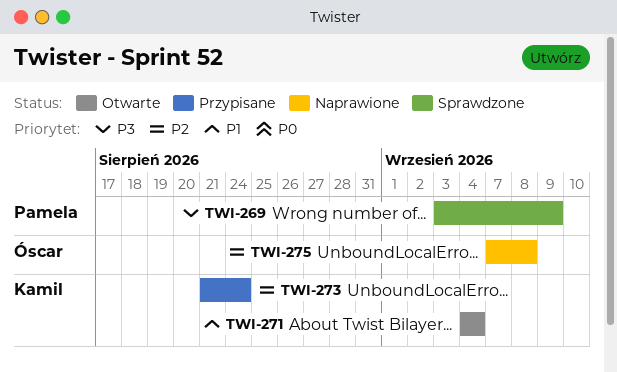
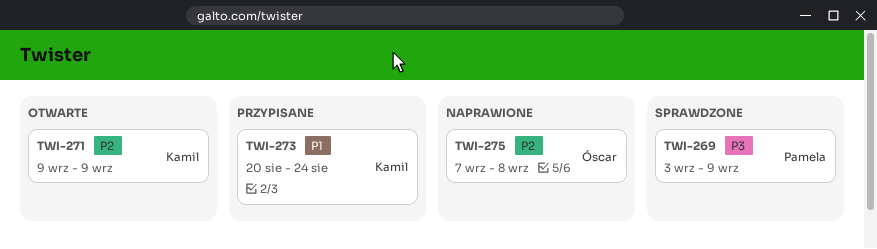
TWI-271, priority: P1 -> P2
TWI-271, start: Sep 4 -> Sep 9
TWI-271, due: Sep 4 -> Sep 9
TWI-273, priority: P2 -> P1
TWI-273, start: Aug 21 -> Aug 20

